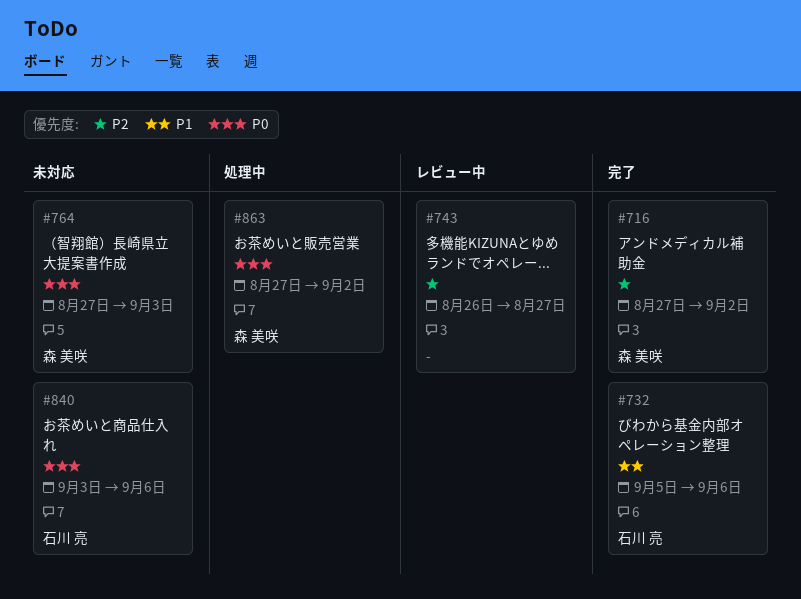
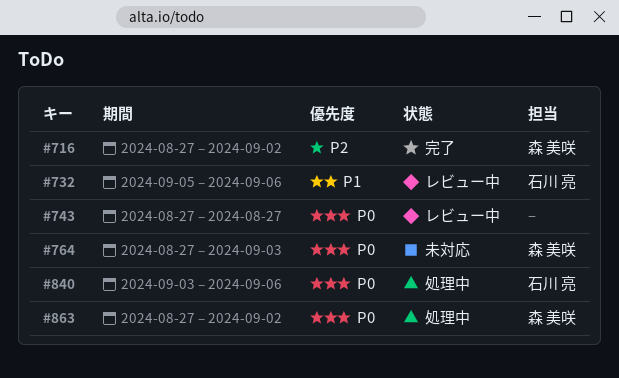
#732, status: 完了 -> レビュー中
#743, priority: P2 -> P0
#743, start: Aug 26 -> Aug 27
#840, status: 未対応 -> 処理中

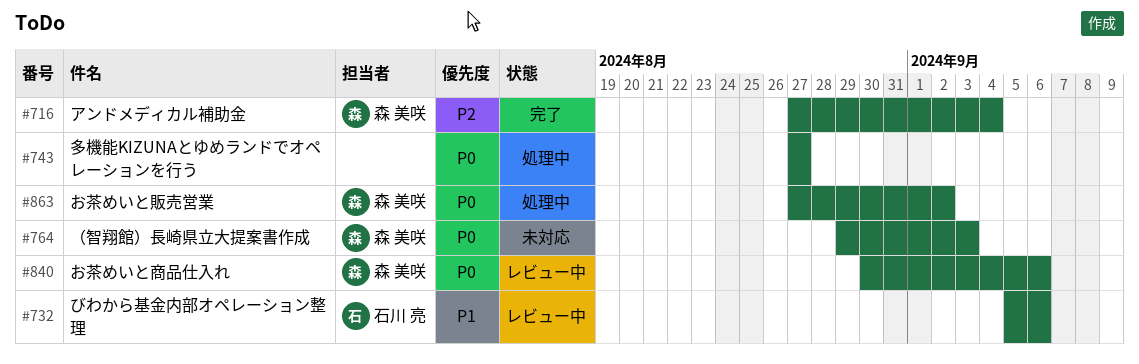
#716, due: Sep 2 -> Sep 4
#743, status: レビュー中 -> 処理中
#764, start: Aug 27 -> Aug 29
#840, status: 処理中 -> レビュー中
#840, owner: 石川 亮 -> 森 美咲
#840, start: Sep 3 -> Aug 30

